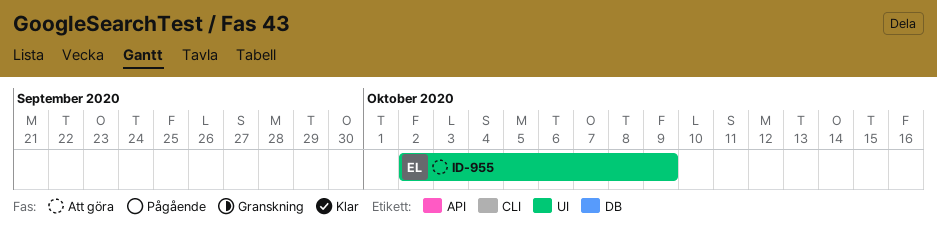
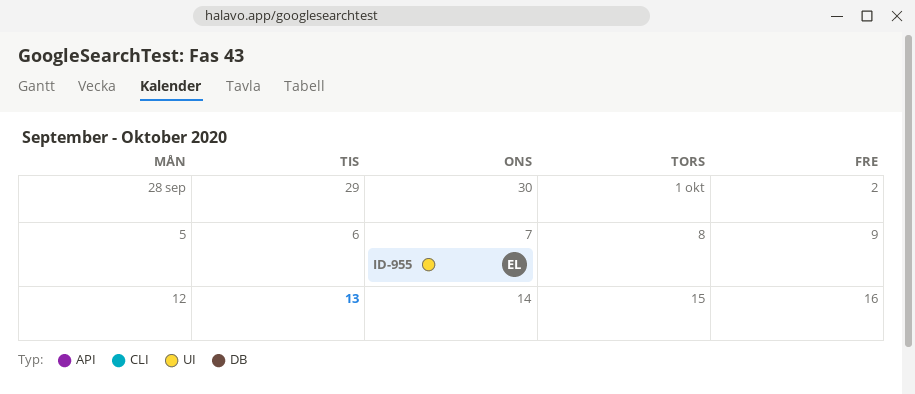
ID-955, due: Oct 9 -> Oct 7

